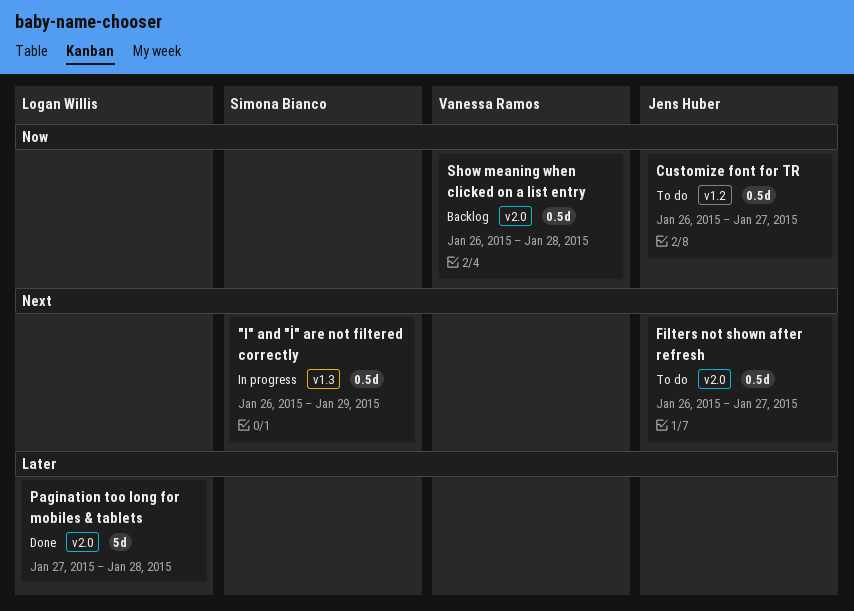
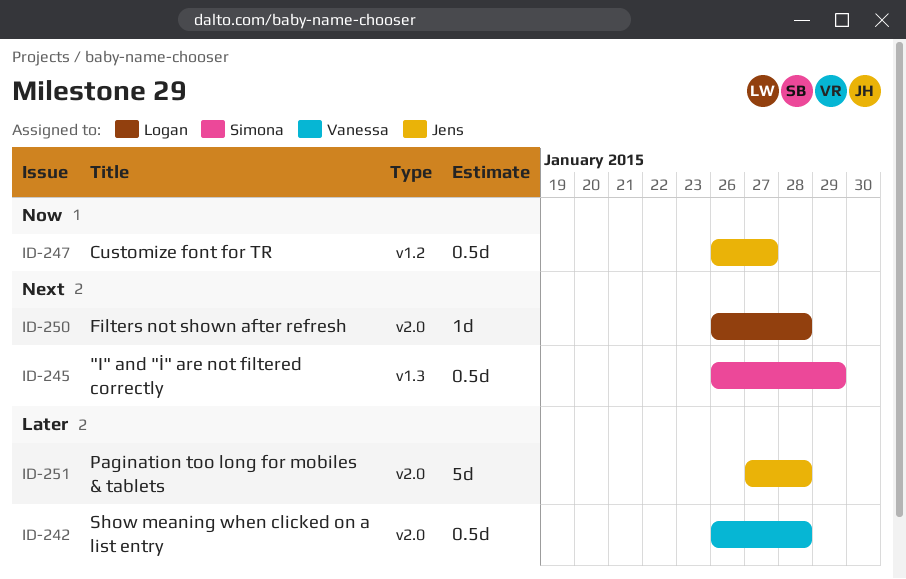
Filters not shown after refresh, owner: Jens Huber -> Logan Willis
Filters not shown after refresh, estimate: 0.5d -> 1d
Filters not shown after refresh, due: Jan 27 -> Jan 28
Pagination too long for mobiles & tablets, owner: Logan Willis -> Jens Huber
Show meaning when clicked on a list entry, priority: Now -> Later

